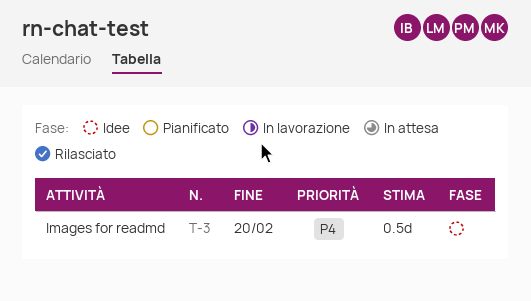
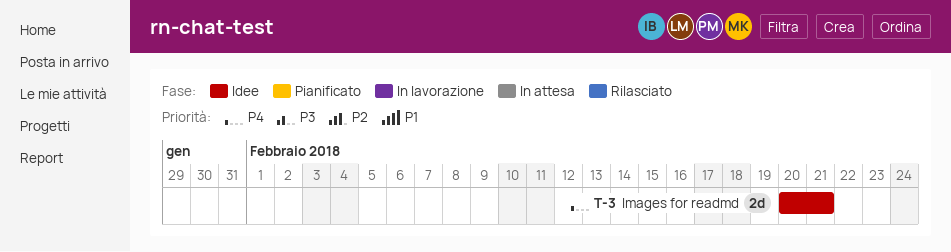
T-3, estimate: 0.5d -> 2d
T-3, due: Feb 20 -> Feb 21

